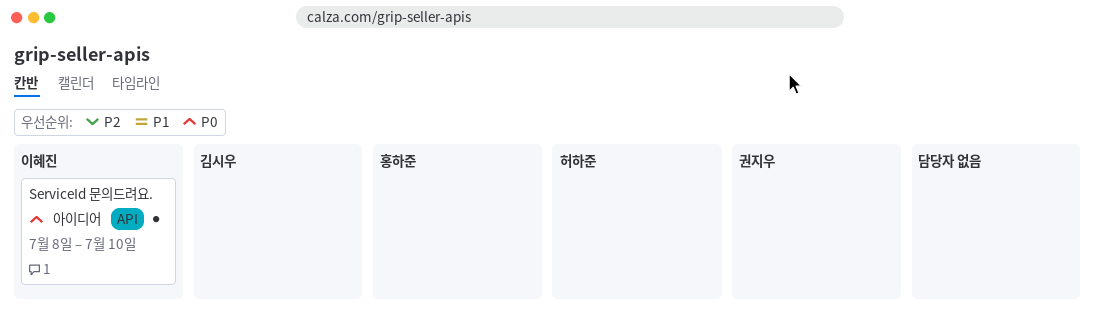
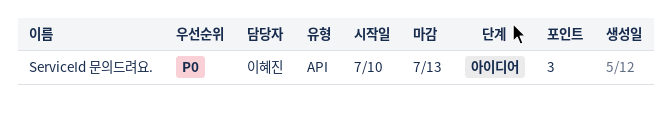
ServiceId 문의드려요., estimate: 1 -> 3
ServiceId 문의드려요., start: Jul 8 -> Jul 10
ServiceId 문의드려요., due: Jul 10 -> Jul 13

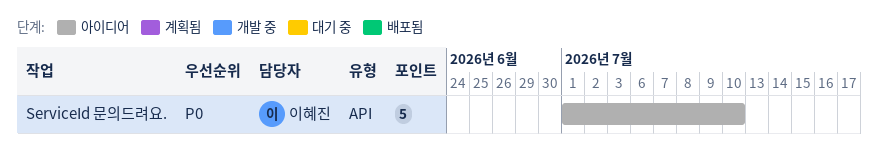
ServiceId 문의드려요., estimate: 3 -> 5
ServiceId 문의드려요., start: Jul 10 -> Jul 1
ServiceId 문의드려요., due: Jul 13 -> Jul 10

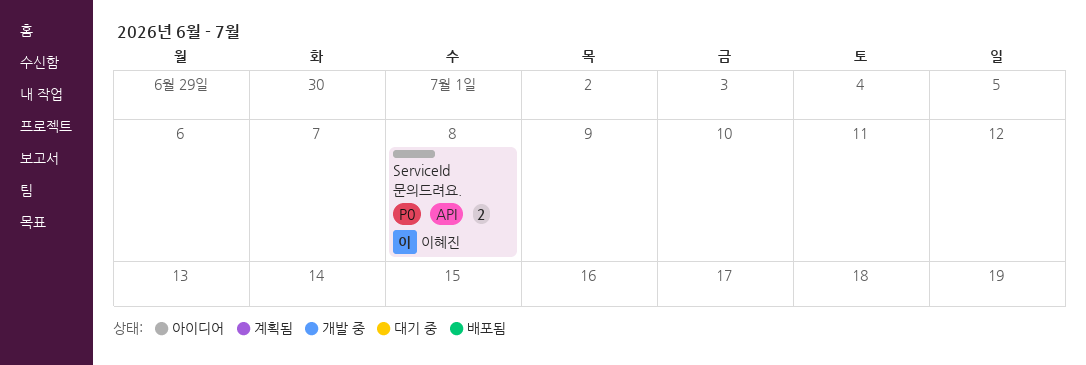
ServiceId 문의드려요., estimate: 5 -> 2
ServiceId 문의드려요., due: Jul 10 -> Jul 8

